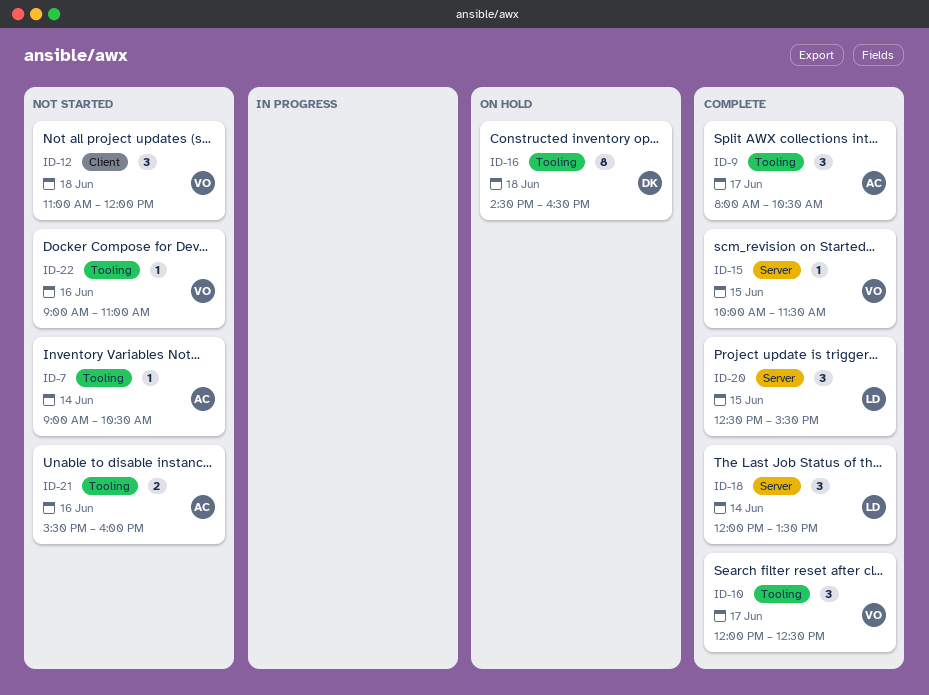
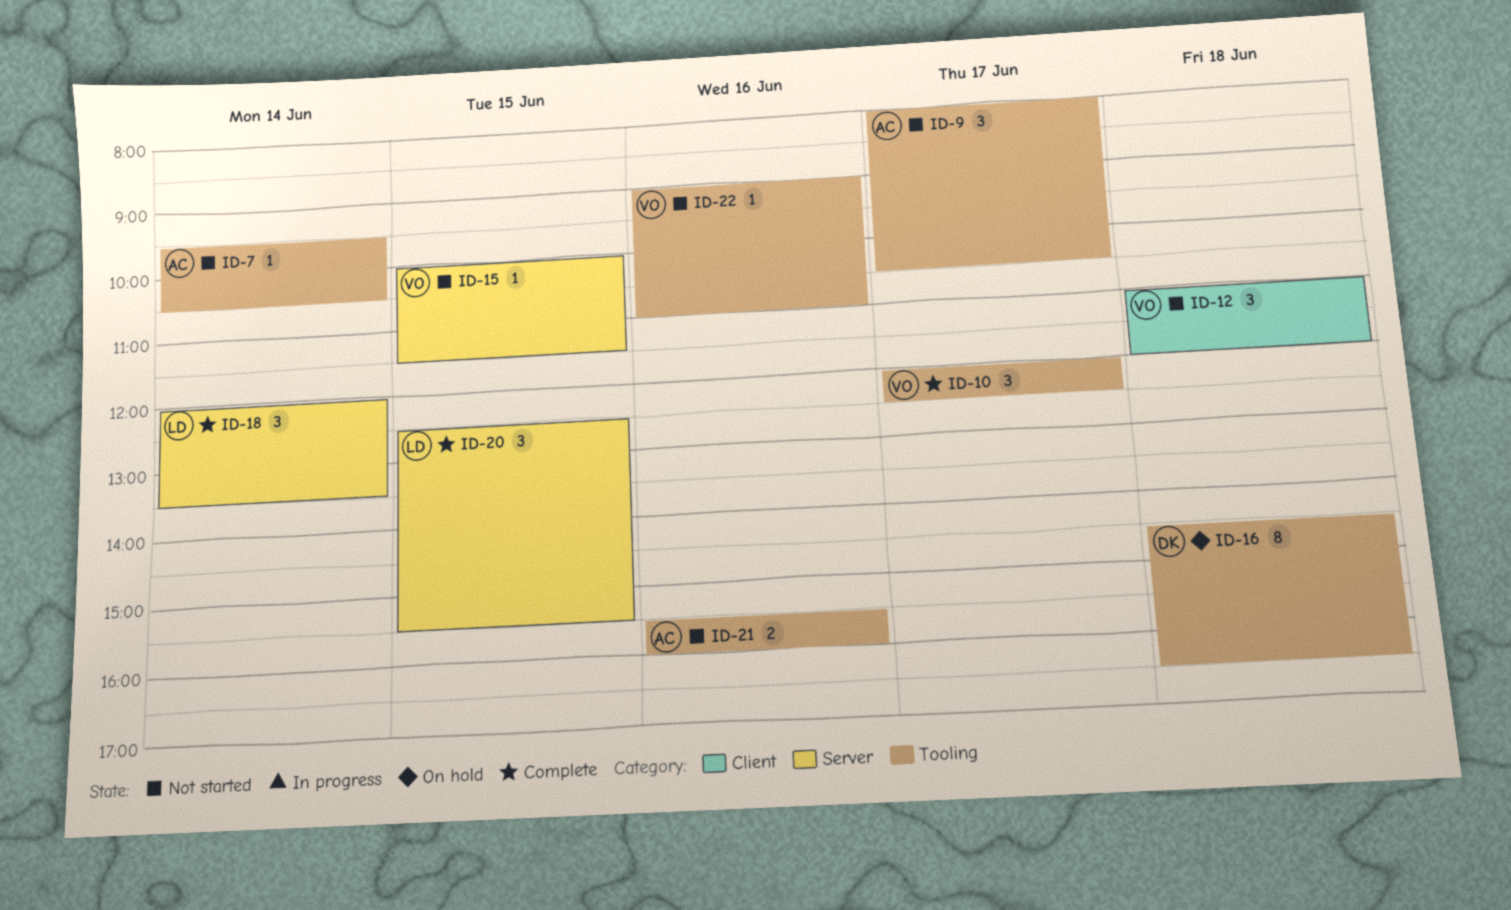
ID-7, begins: 09:00 -> 09:30
ID-9, status: Complete -> Not started
ID-15, status: Complete -> Not started

